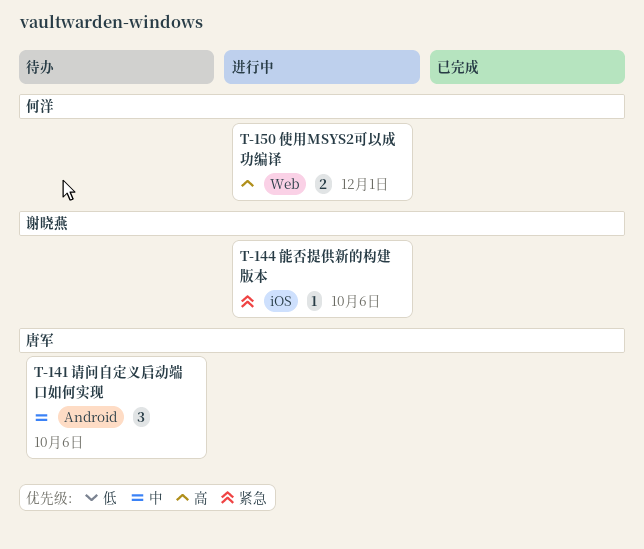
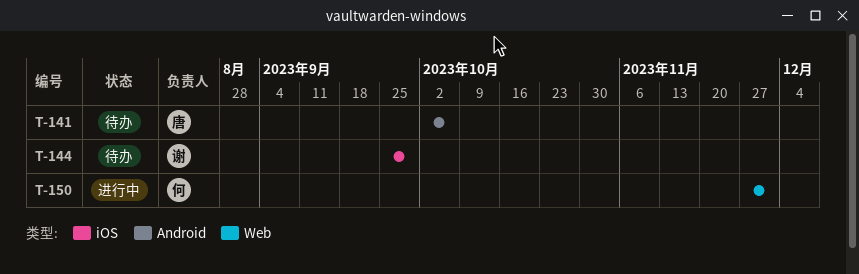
T-144, status: 进行中 -> 待办
T-144, due: Oct 6 -> Sep 29

